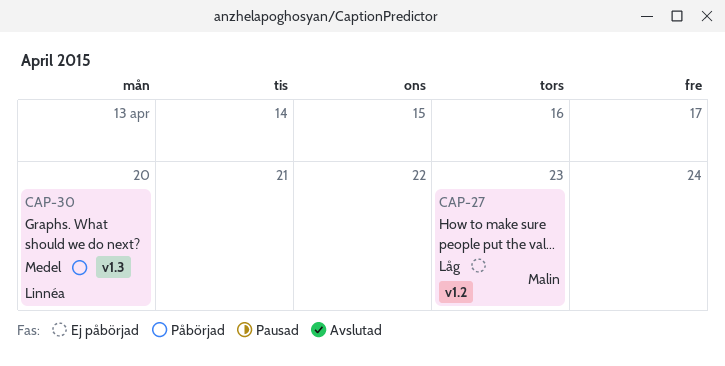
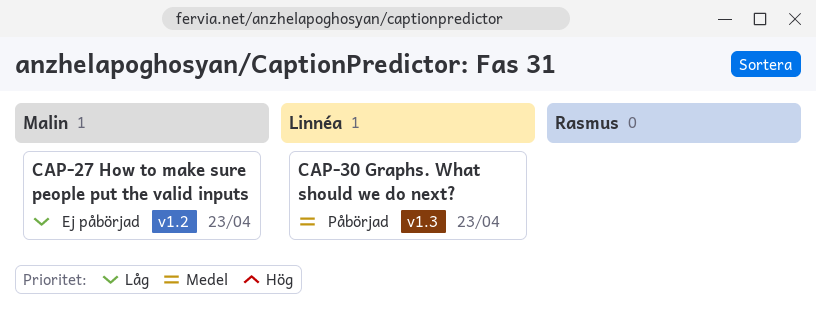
CAP-30, due: Apr 20 -> Apr 23

